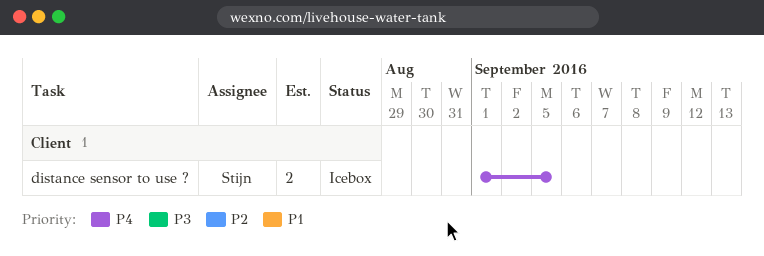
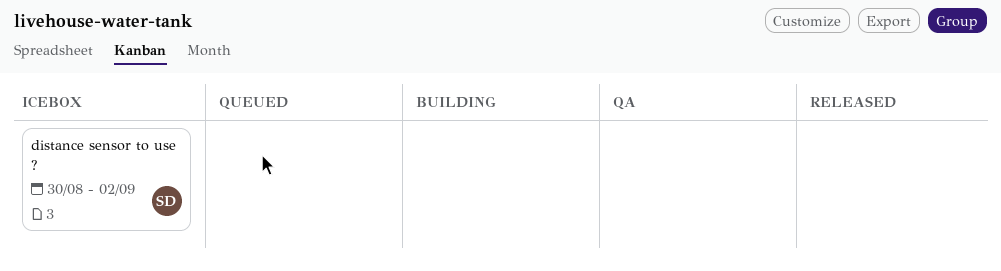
distance sensor to use ?, start: Sep 1 -> Aug 30
distance sensor to use ?, due: Sep 5 -> Sep 2

